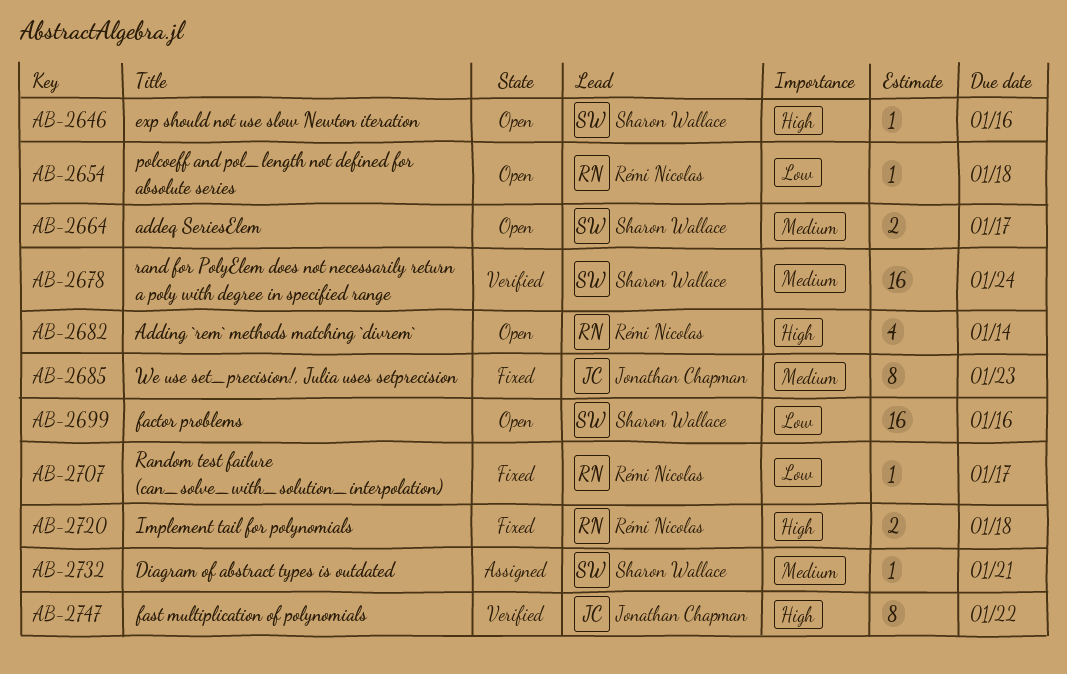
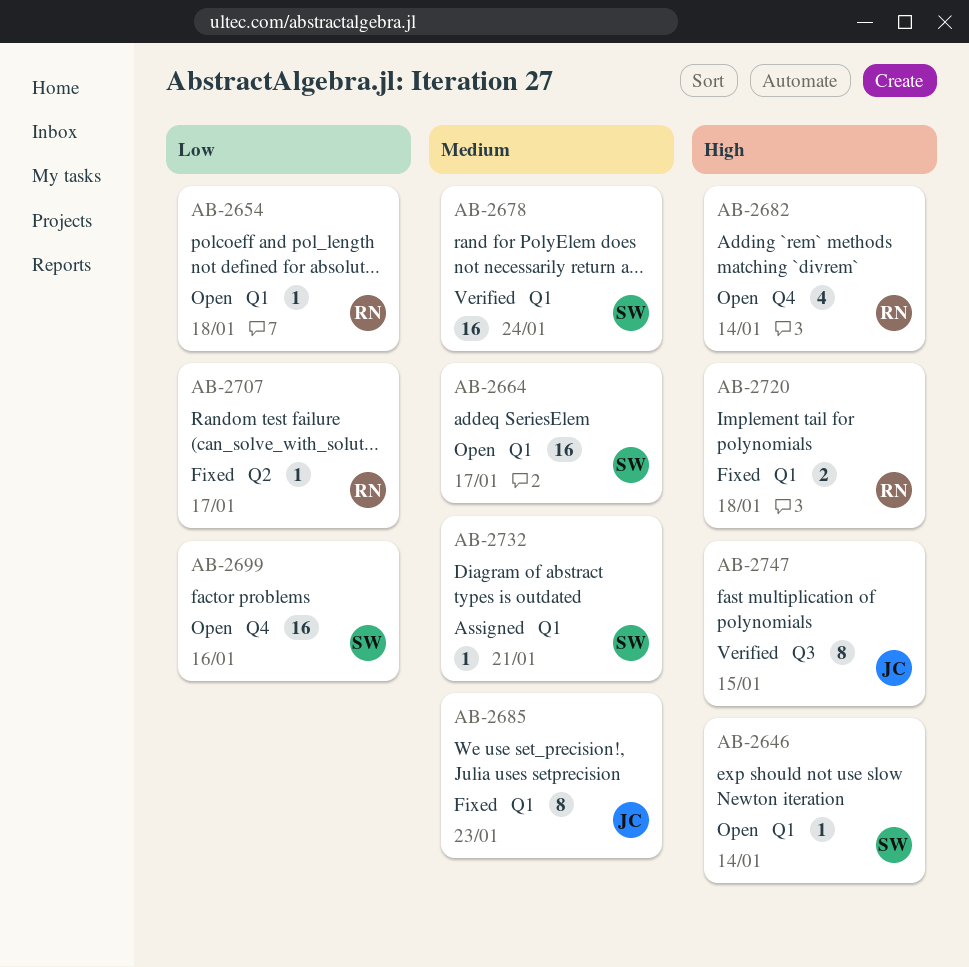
AB-2646, due: Jan 16 -> Jan 14
AB-2664, estimate: 2 -> 16
AB-2747, due: Jan 22 -> Jan 15

